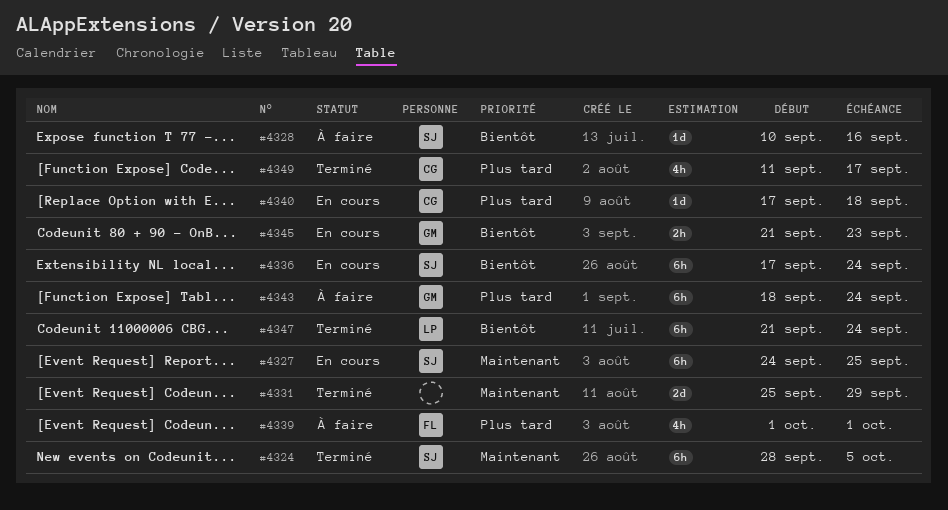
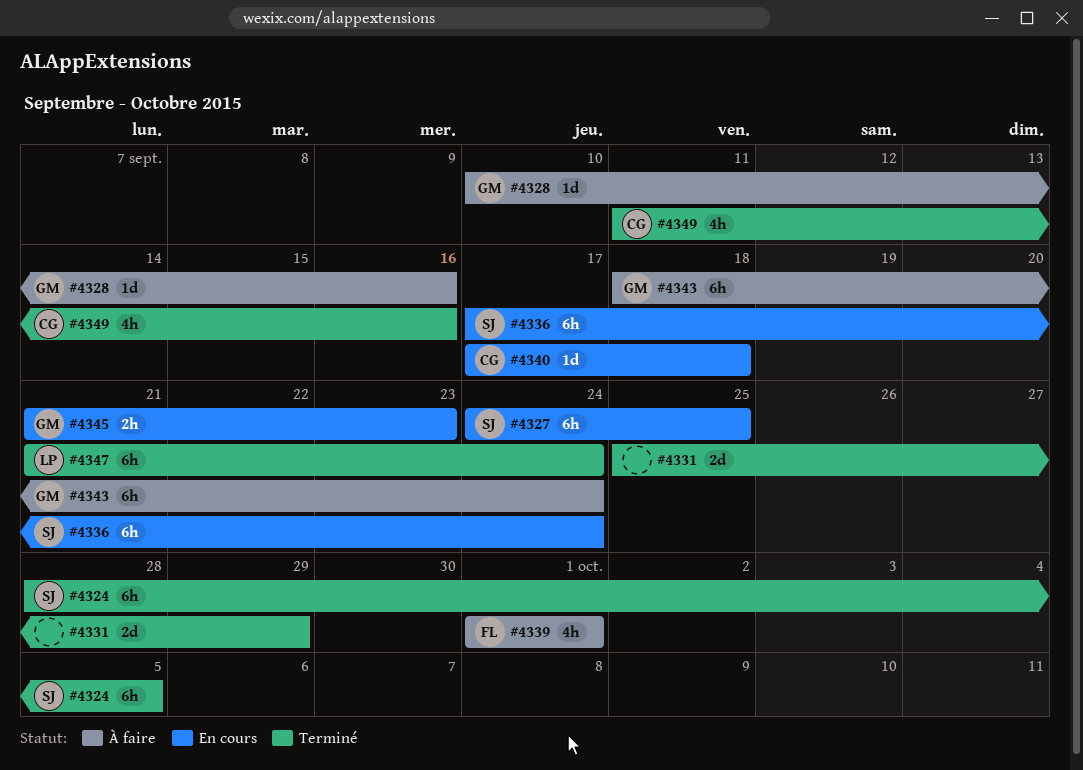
#4328, owner: SJ -> GM
#4349, due: Sep 17 -> Sep 16

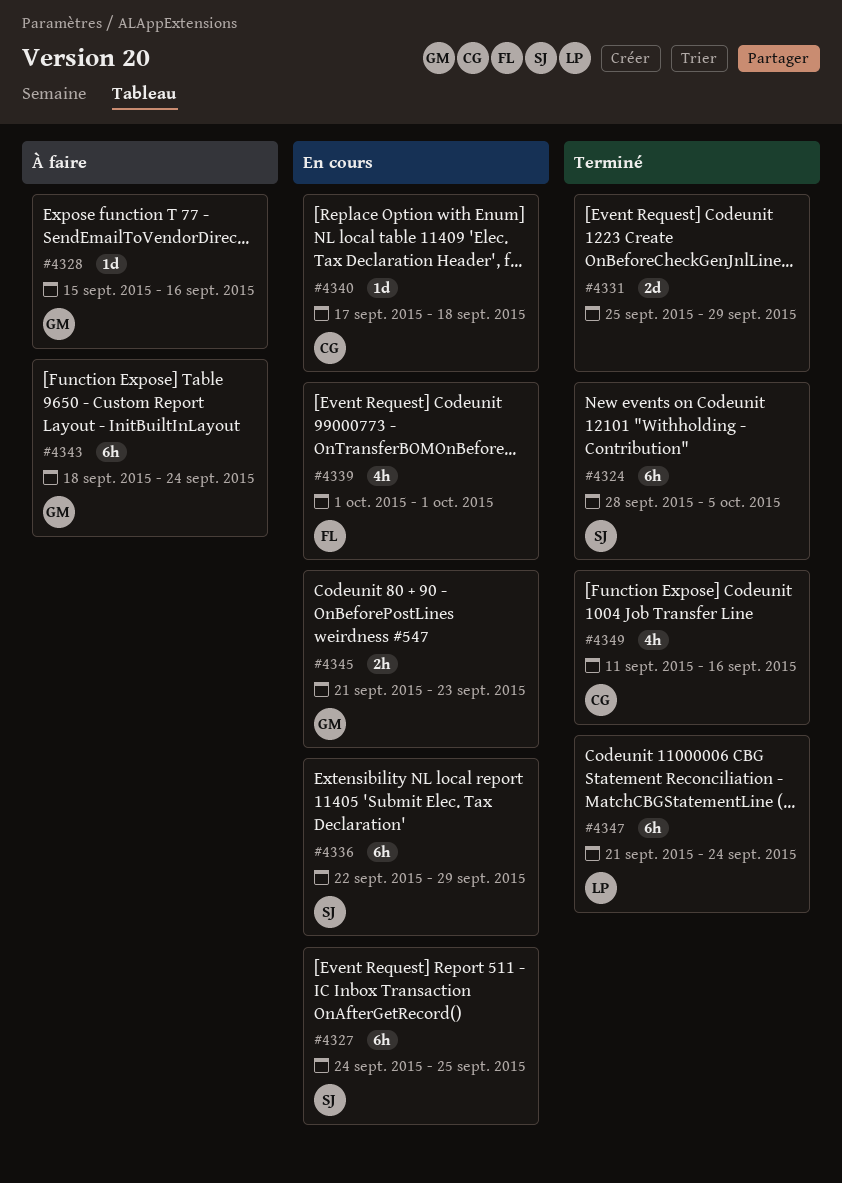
#4328, start: Sep 10 -> Sep 15
#4336, start: Sep 17 -> Sep 22
#4336, due: Sep 24 -> Sep 29
#4339, status: À faire -> En cours

